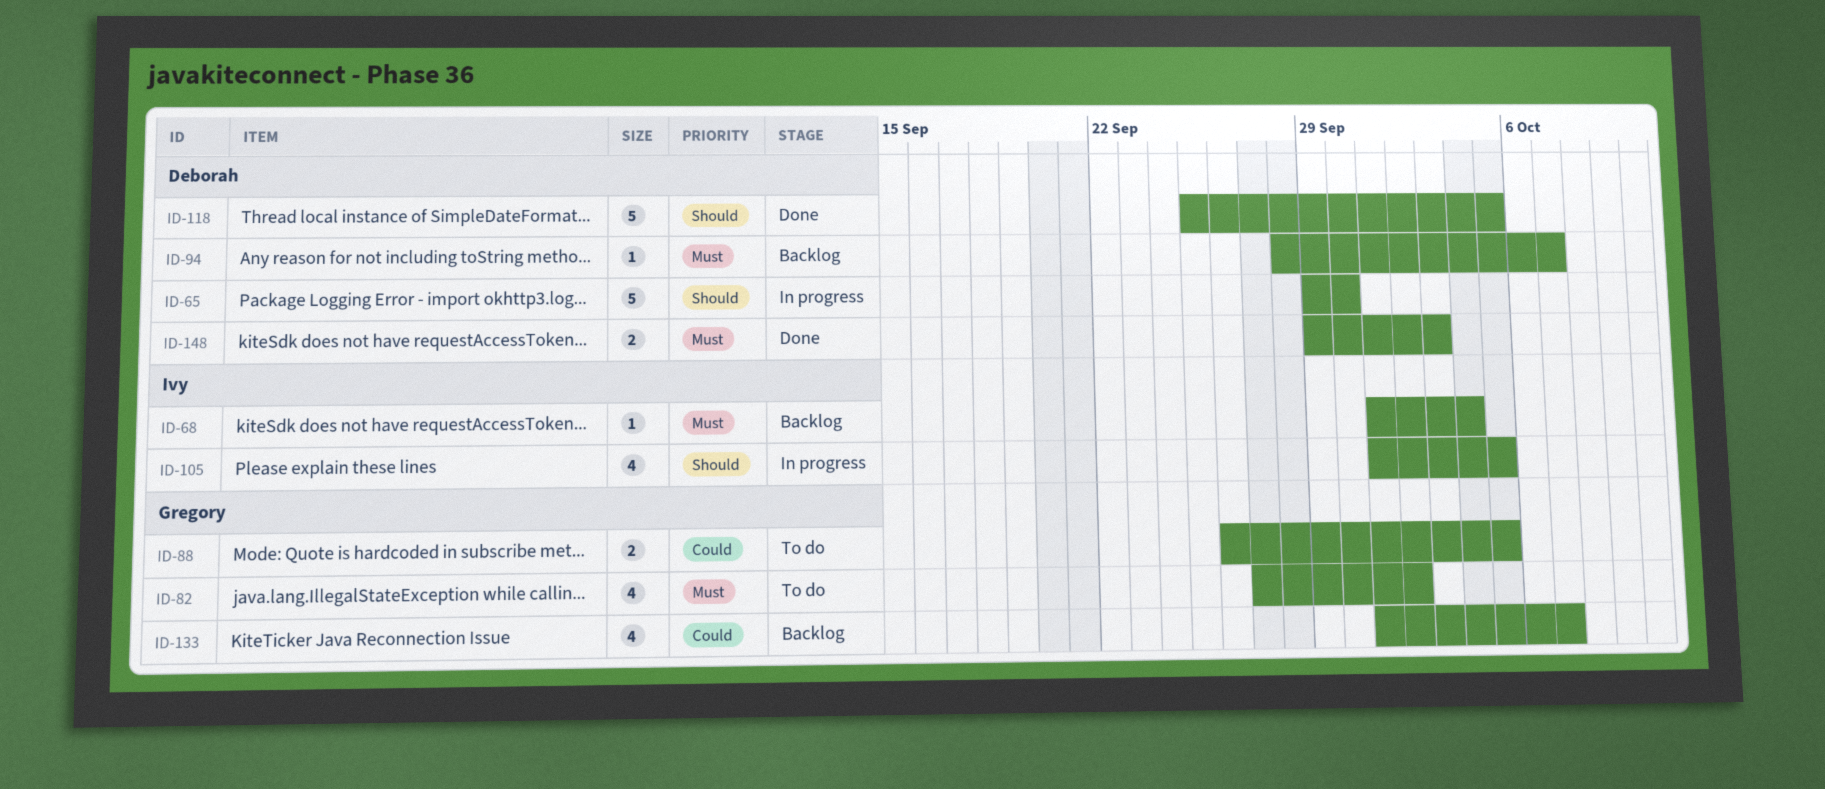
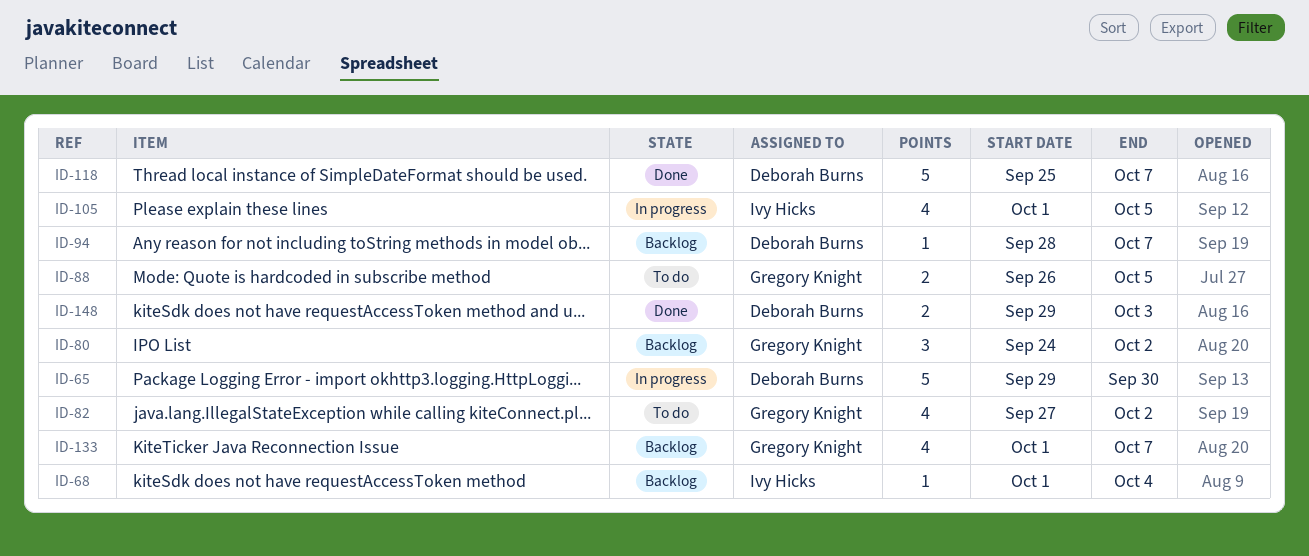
ID-80: none -> present
ID-118, due: Oct 5 -> Oct 7

